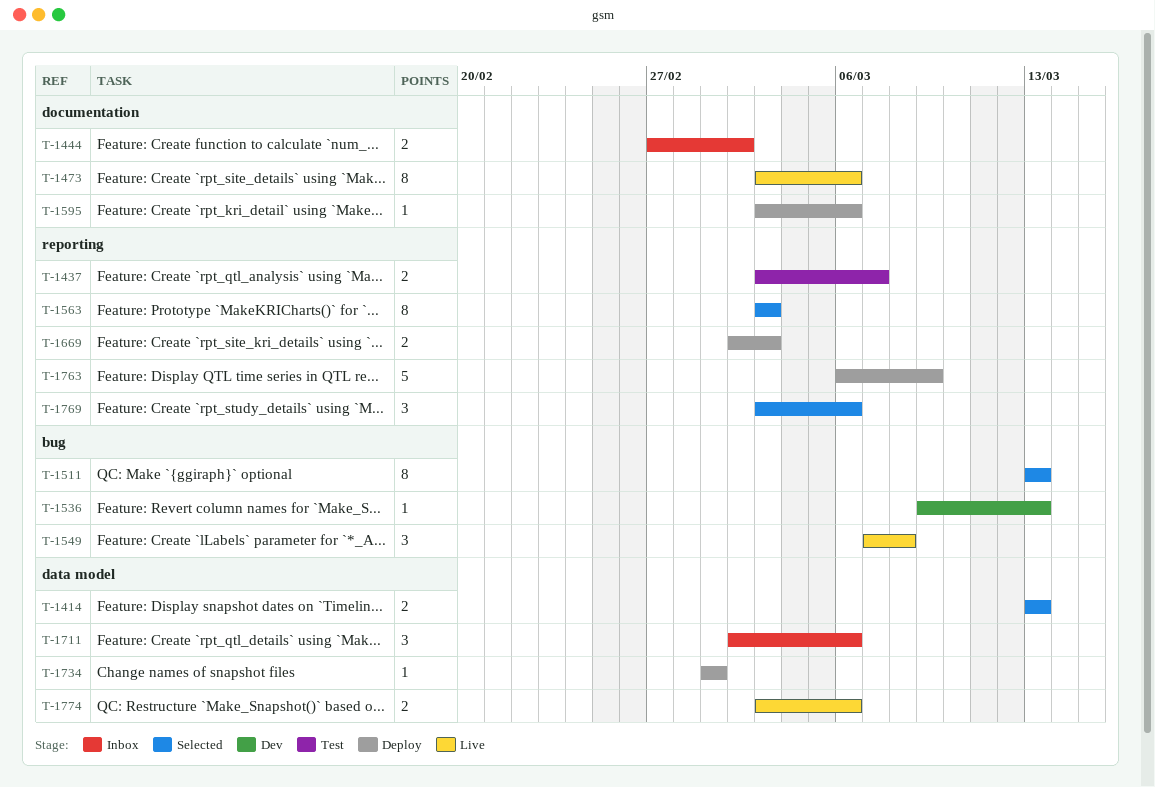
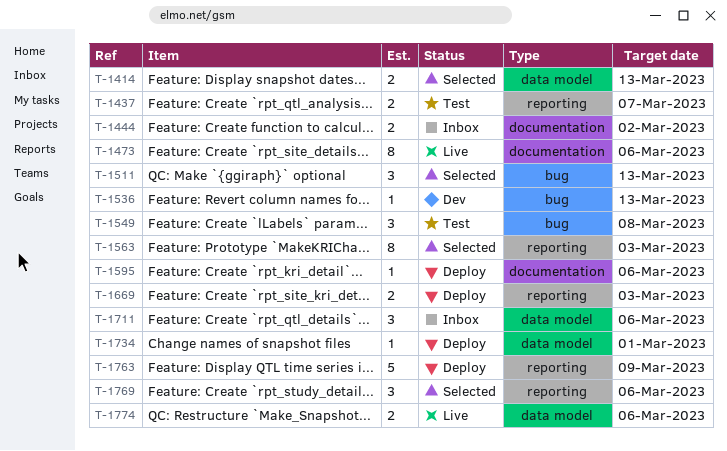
T-1511, estimate: 8 -> 3
T-1549, status: Live -> Test

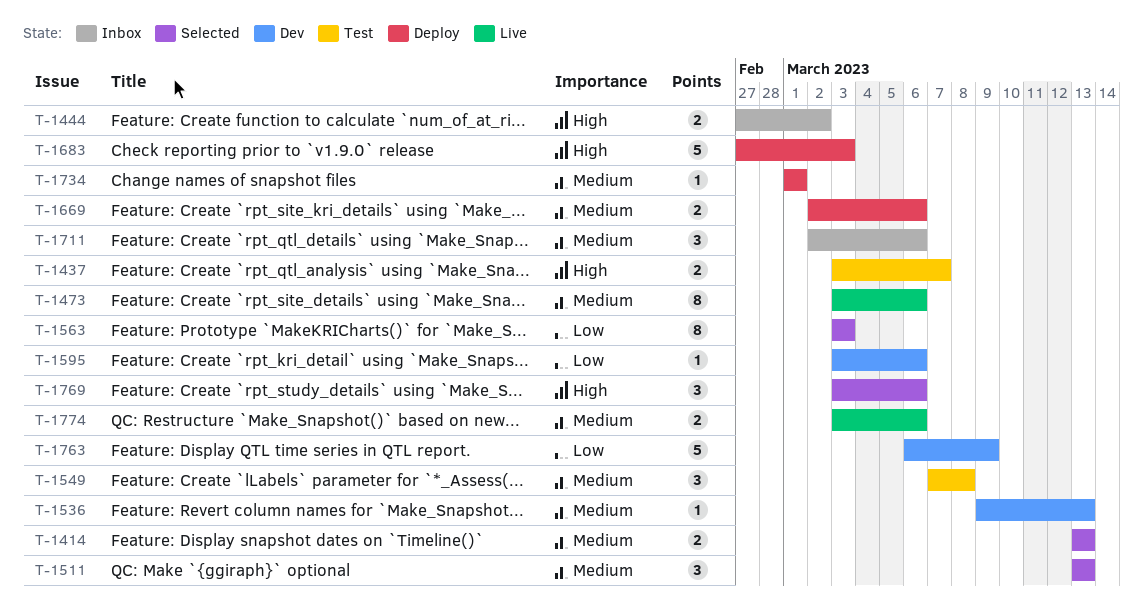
T-1595, status: Deploy -> Dev
T-1669, due: Mar 3 -> Mar 6
T-1683: none -> present
T-1763, status: Deploy -> Dev

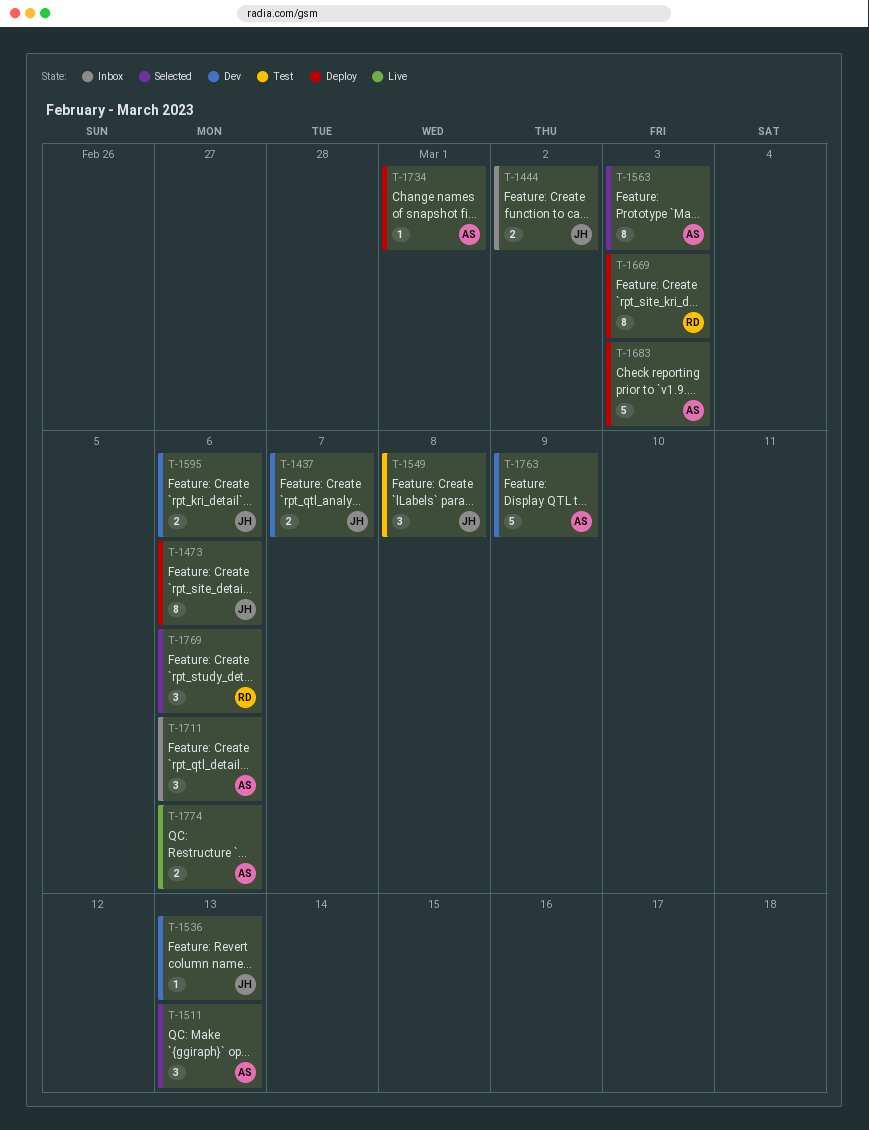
T-1414: present -> none
T-1437, status: Test -> Dev
T-1473, status: Live -> Deploy
T-1595, estimate: 1 -> 2
T-1669, estimate: 2 -> 8
T-1669, due: Mar 6 -> Mar 3

